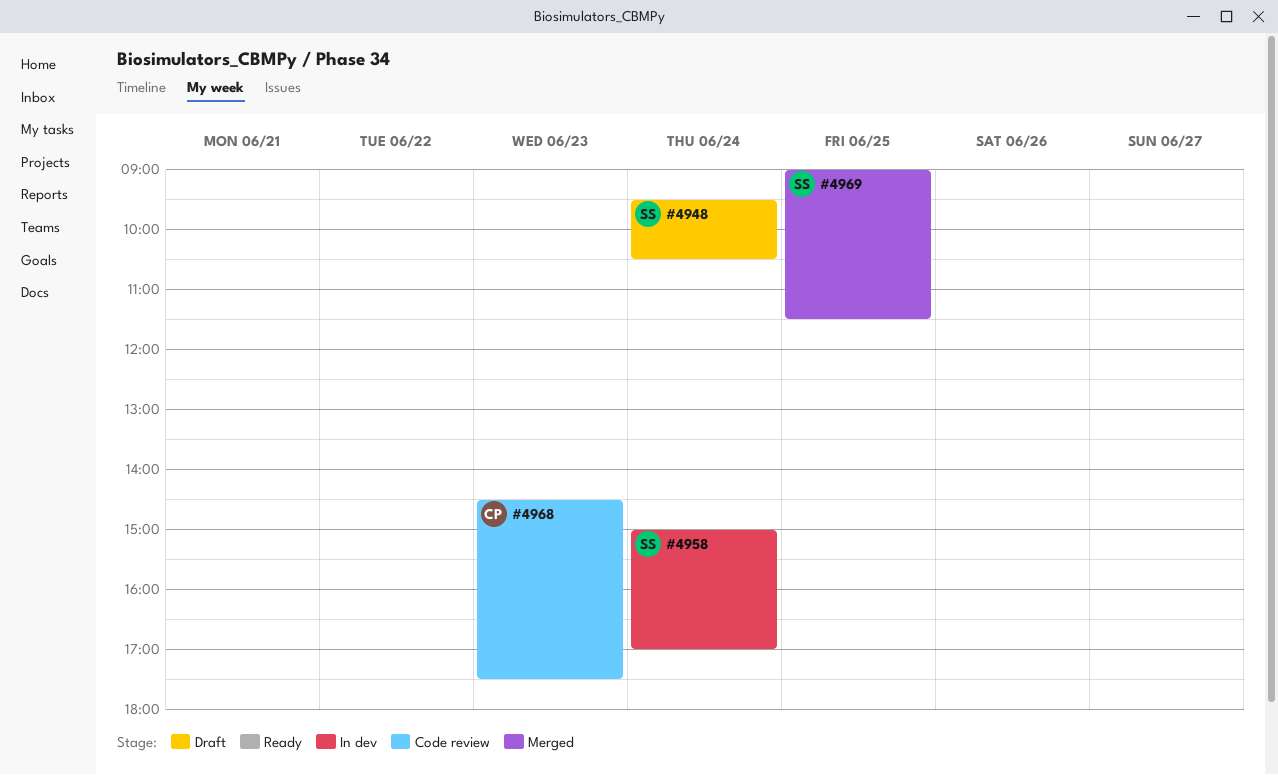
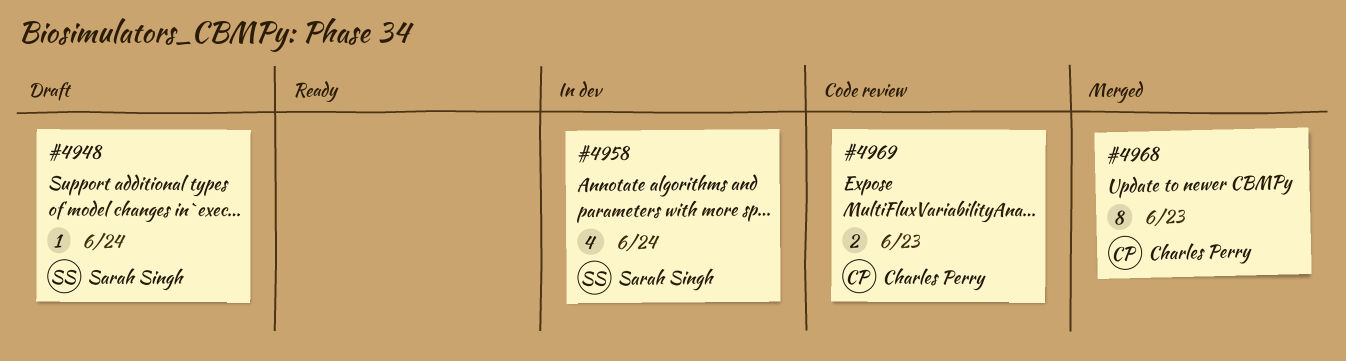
#4968, status: Code review -> Merged
#4969, status: Merged -> Code review
#4969, owner: Sarah Singh -> Charles Perry
#4969, day: Jun 25 -> Jun 23

